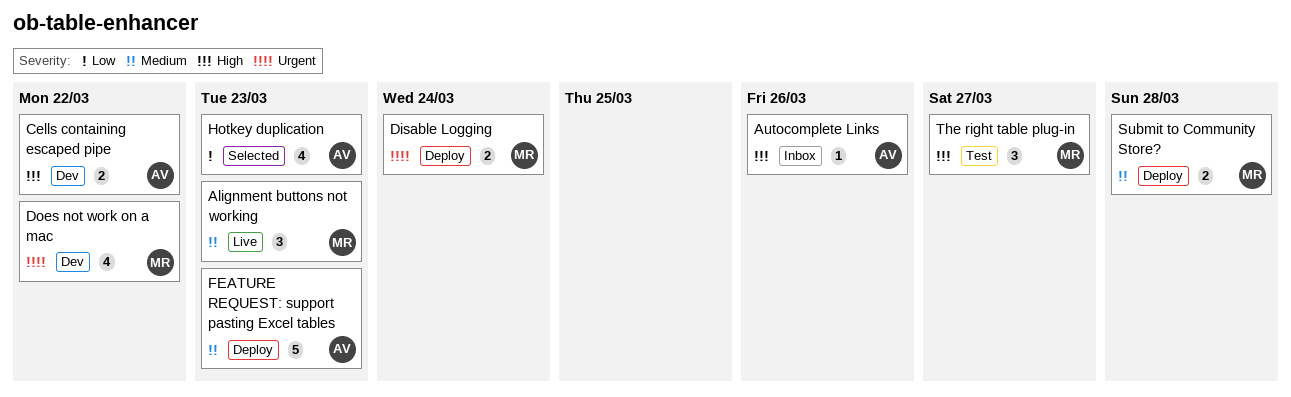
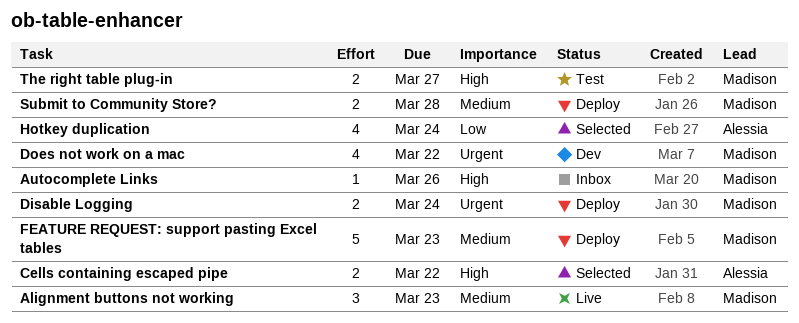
Autocomplete Links, owner: Alessia -> Madison
Cells containing escaped pipe, status: Dev -> Selected
FEATURE REQUEST: support pasting Excel tables, owner: Alessia -> Madison
Hotkey duplication, due: Mar 23 -> Mar 24
The right table plug-in, estimate: 3 -> 2

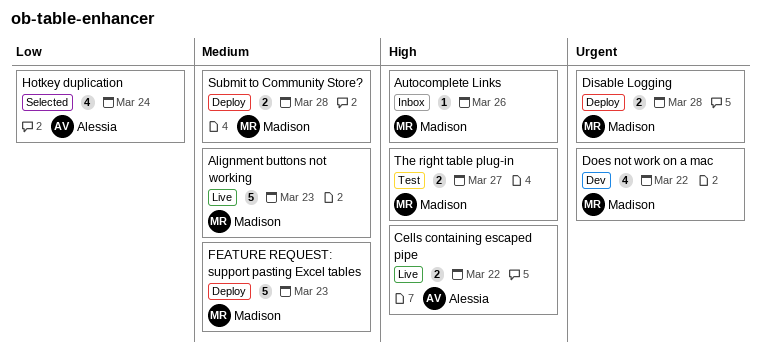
Alignment buttons not working, estimate: 3 -> 5
Cells containing escaped pipe, status: Selected -> Live
Disable Logging, due: Mar 24 -> Mar 28

